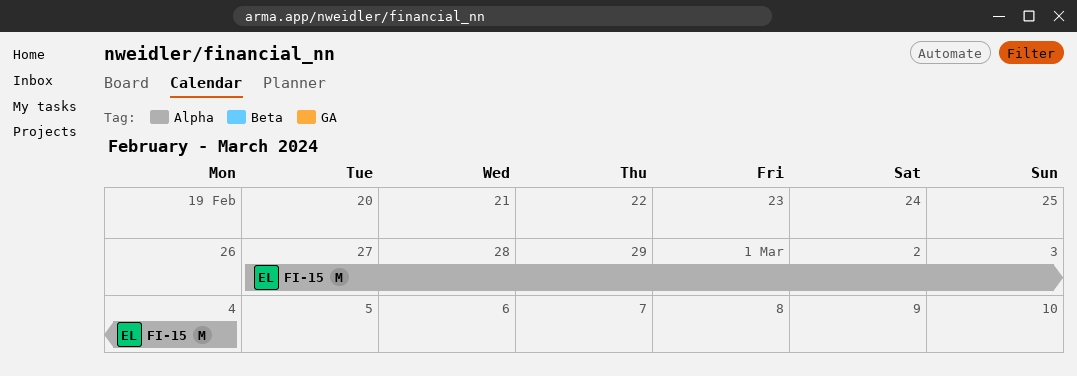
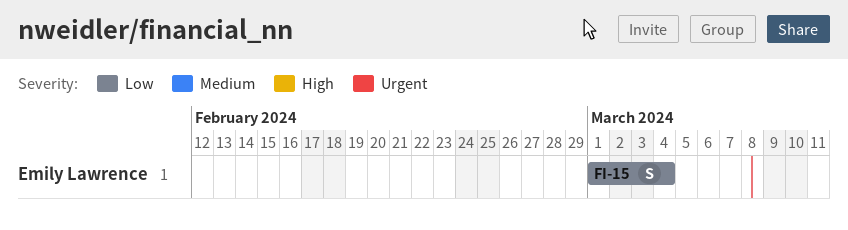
FI-15, estimate: M -> S
FI-15, start: Feb 27 -> Mar 1

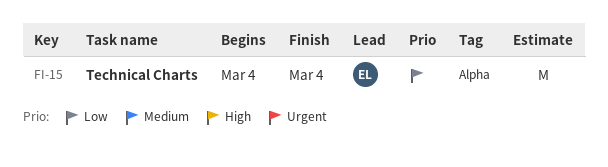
FI-15, estimate: S -> M
FI-15, start: Mar 1 -> Mar 4

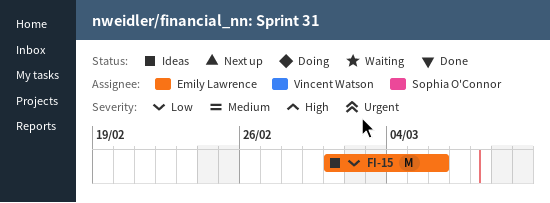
FI-15, start: Mar 4 -> Mar 1
FI-15, due: Mar 4 -> Mar 6

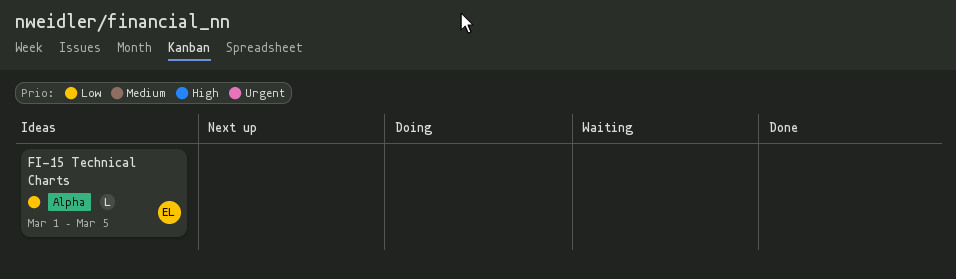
FI-15, estimate: M -> L
FI-15, due: Mar 6 -> Mar 5

